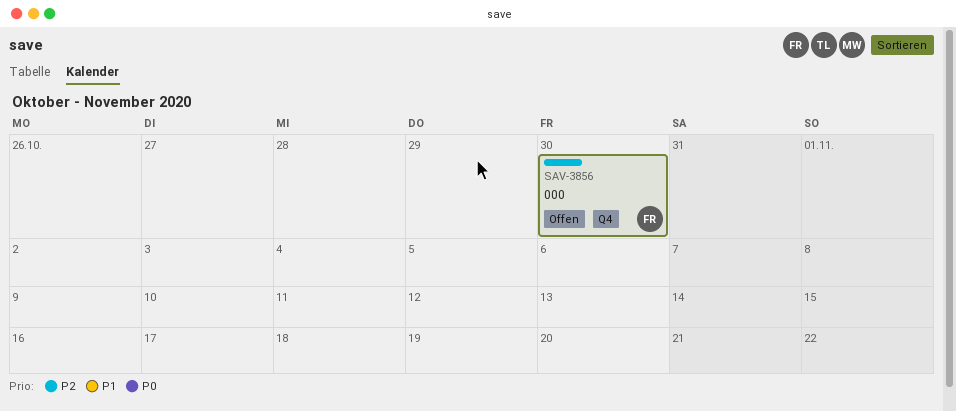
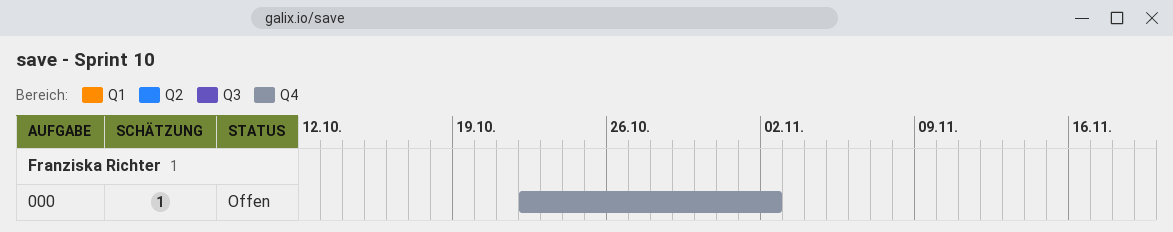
000, due: Oct 30 -> Nov 2

